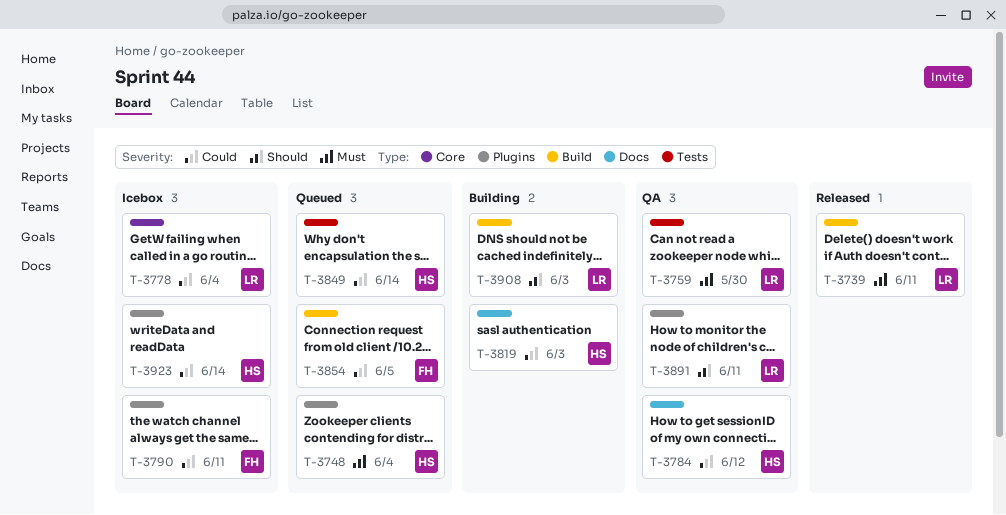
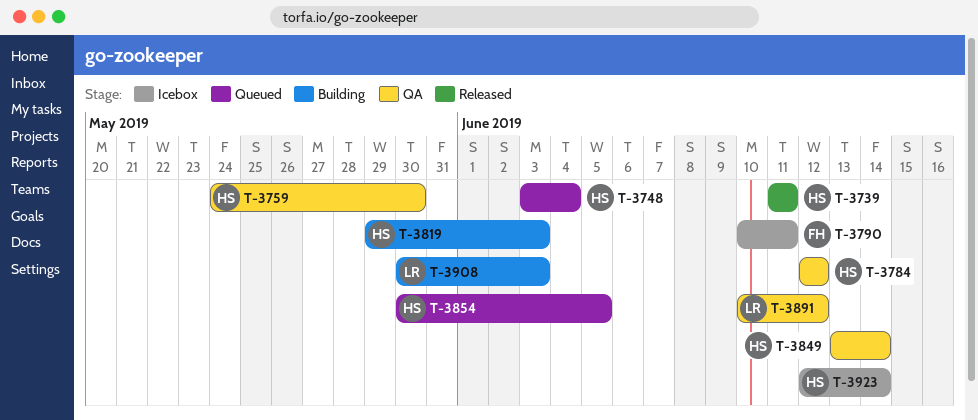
T-3739, owner: LR -> HS
T-3759, owner: LR -> HS
T-3778: present -> none
T-3849, status: Queued -> QA
T-3854, owner: FH -> HS
T-3891, due: Jun 11 -> Jun 12

